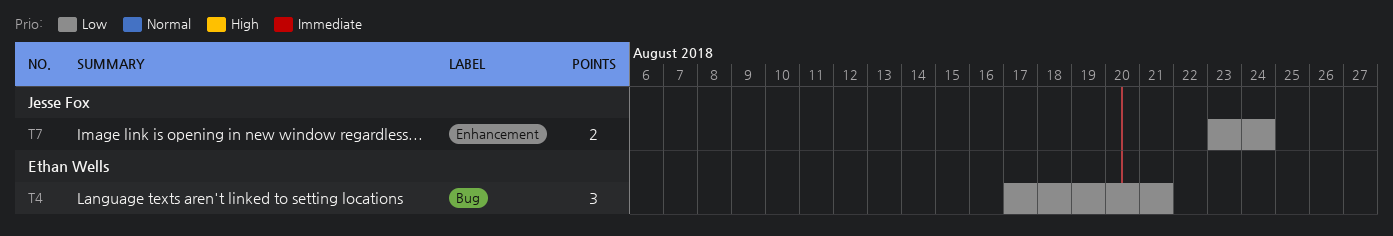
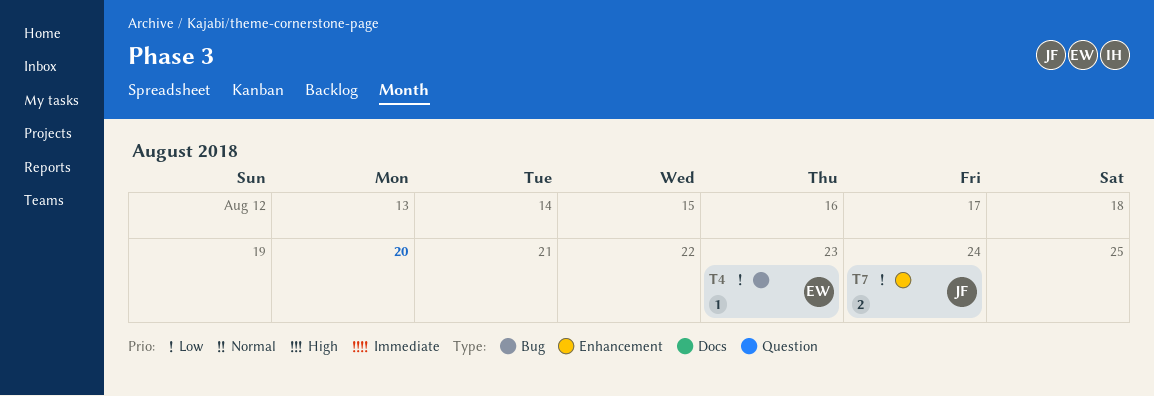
T4, estimate: 3 -> 1
T4, due: Aug 21 -> Aug 23

